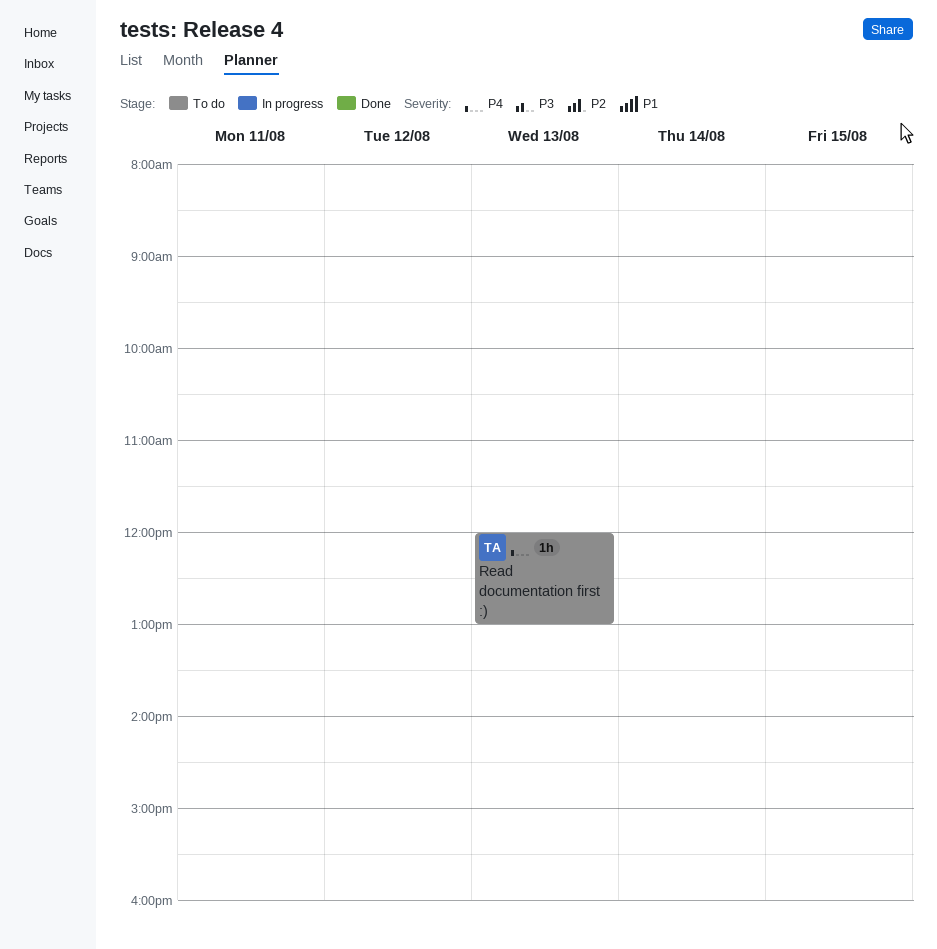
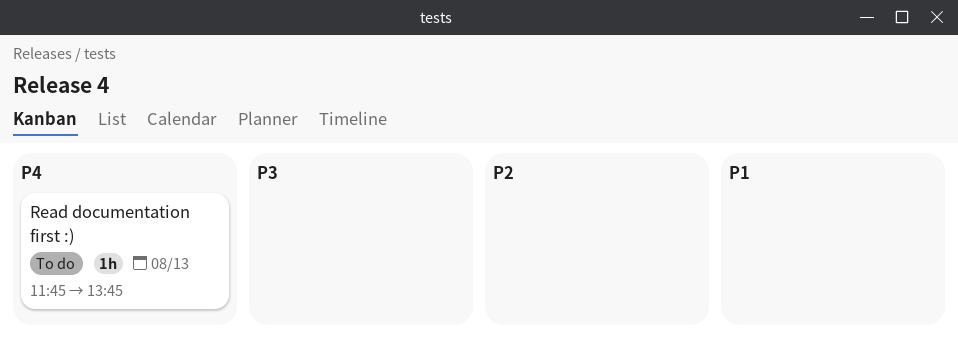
Read documentation first :), begins: 12:00 -> 11:45
Read documentation first :), ends: 13:00 -> 13:45

